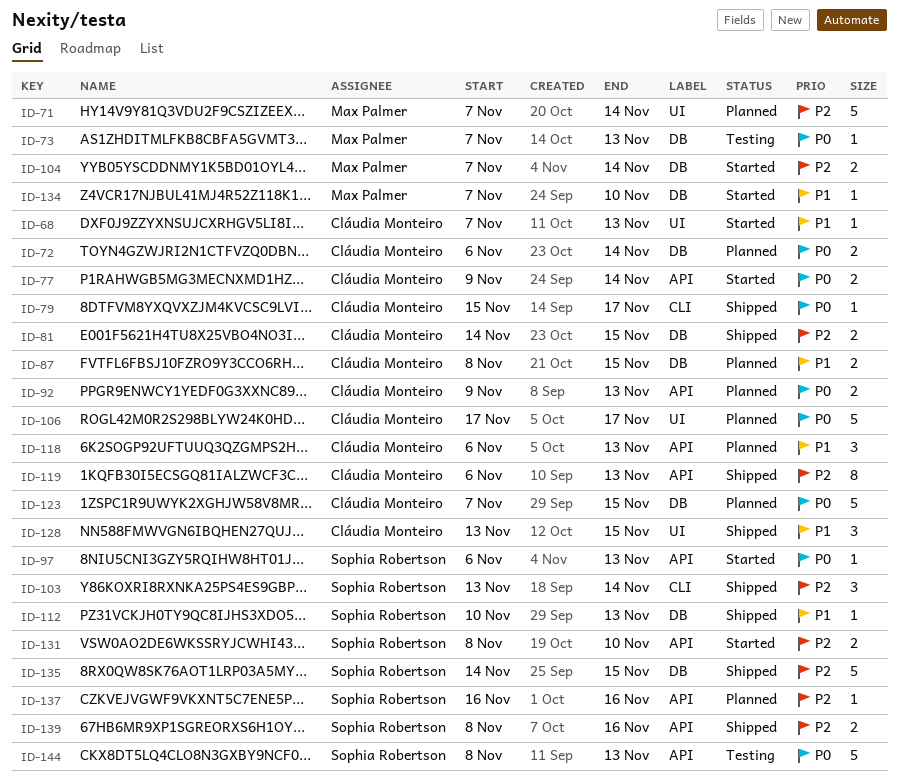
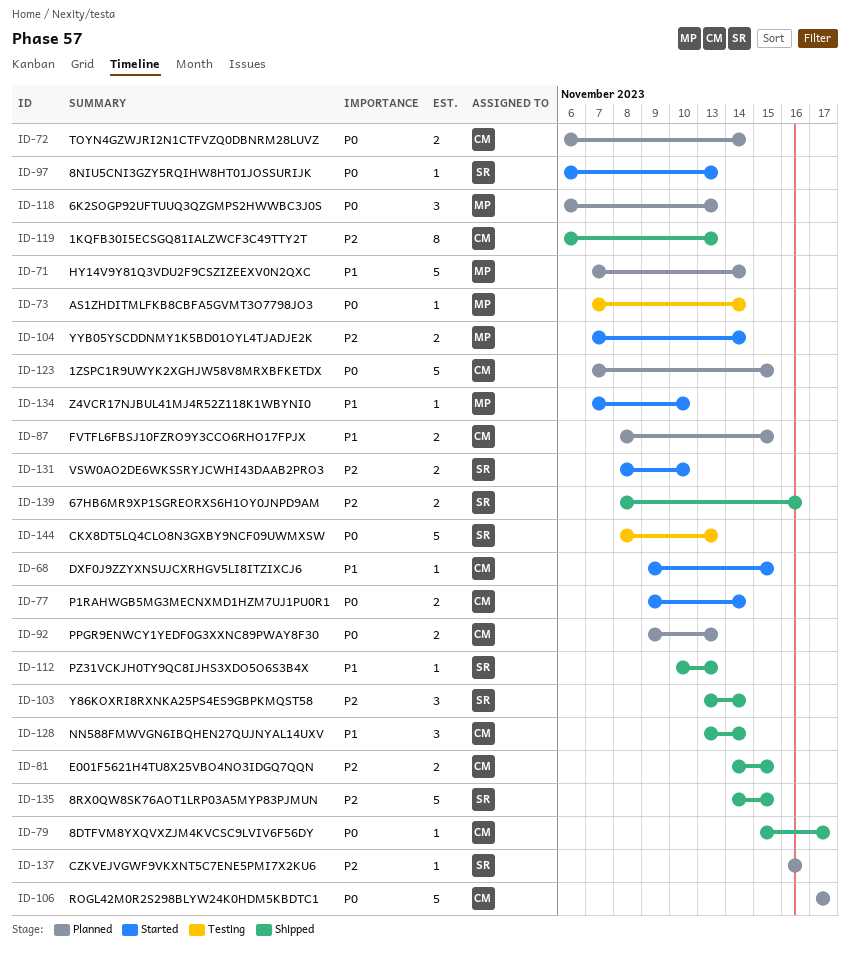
ID-68, start: Nov 7 -> Nov 9
ID-68, due: Nov 13 -> Nov 15
ID-71, priority: P2 -> P1
ID-73, due: Nov 13 -> Nov 14
ID-118, owner: Cláudia Monteiro -> Max Palmer
ID-118, priority: P1 -> P0
ID-128, due: Nov 15 -> Nov 14

